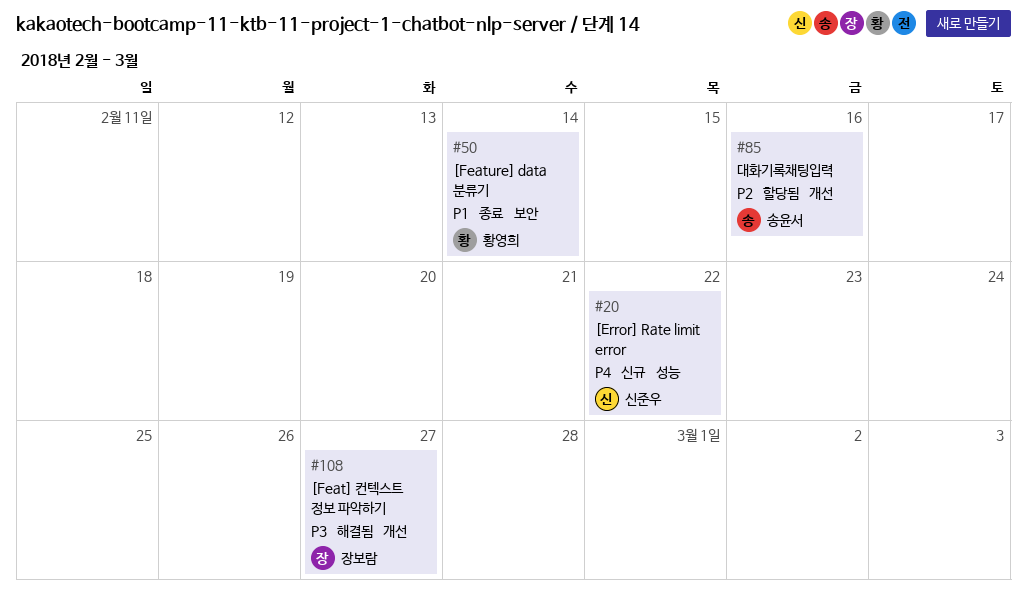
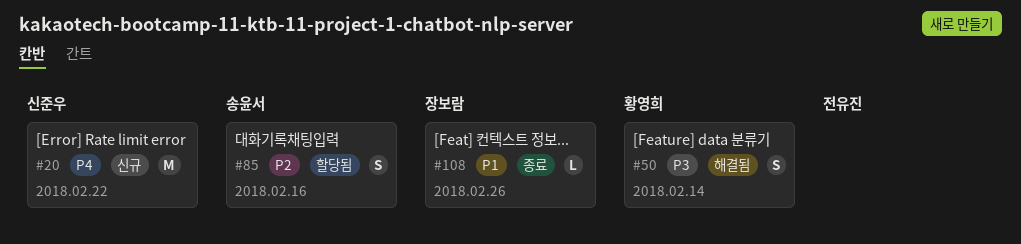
#50, status: 종료 -> 해결됨
#50, priority: P1 -> P3
#108, status: 해결됨 -> 종료
#108, priority: P3 -> P1
#108, due: Feb 27 -> Feb 26

